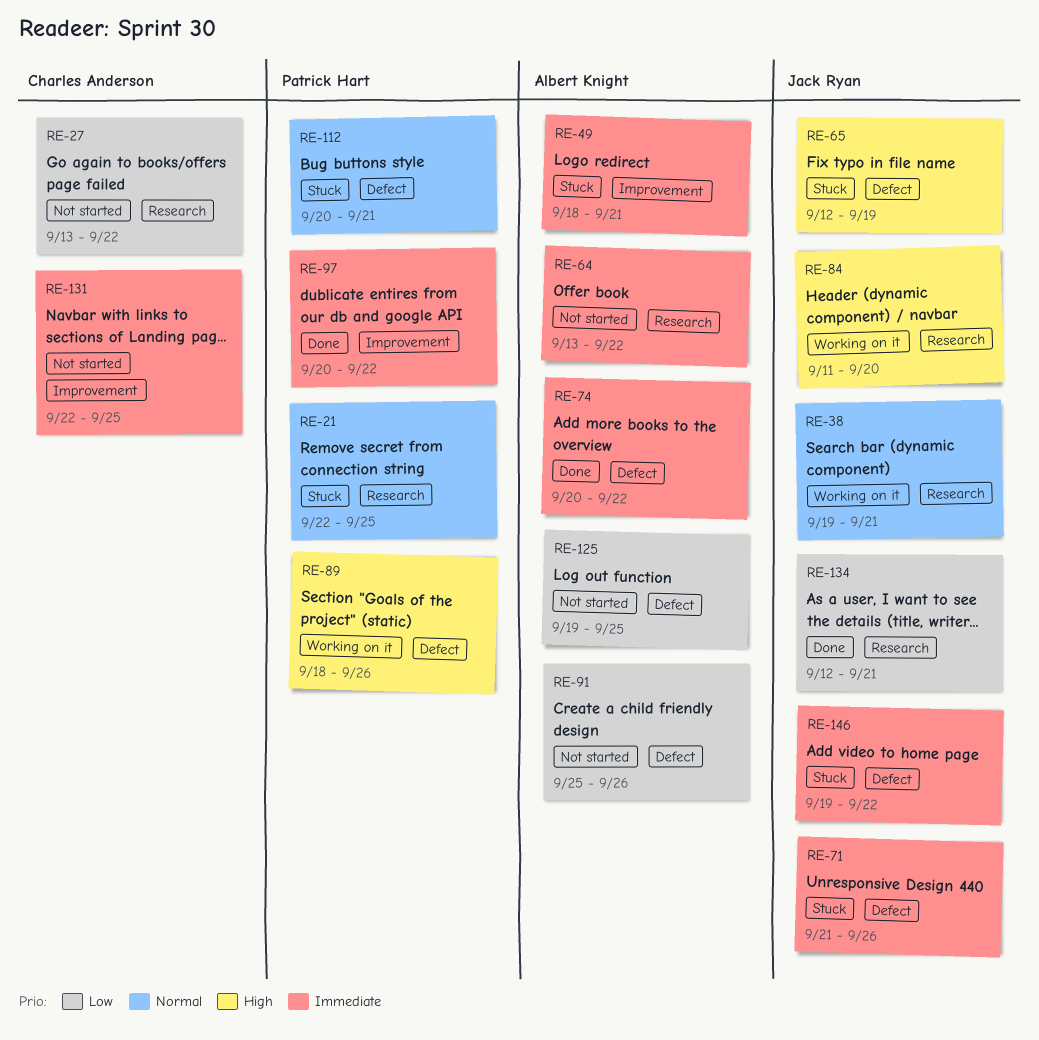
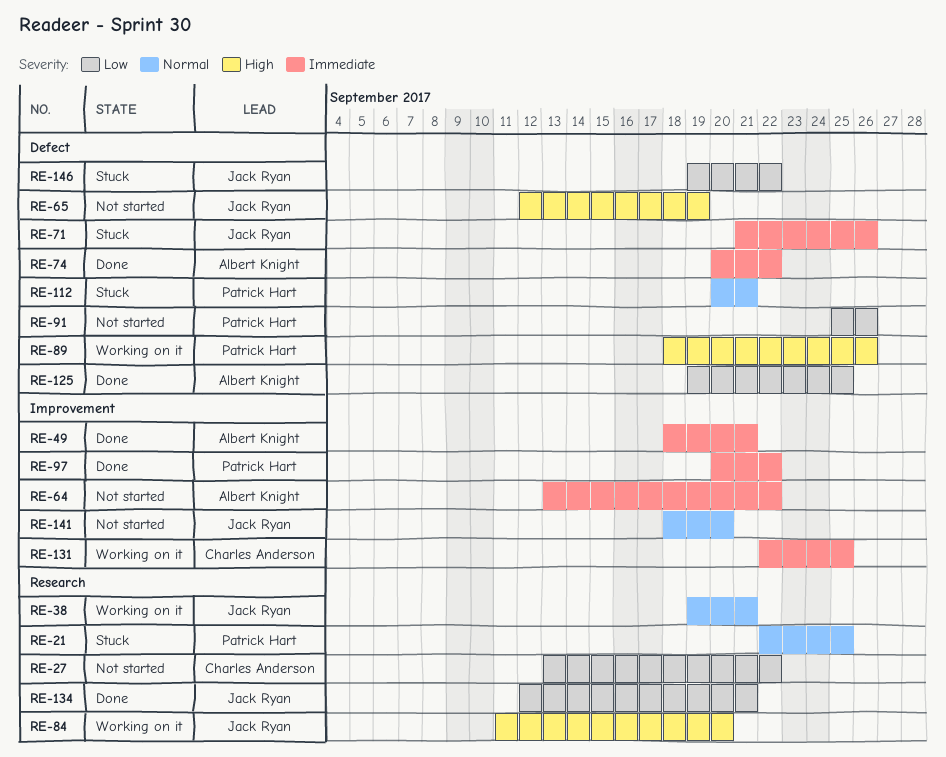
RE-49, status: Stuck -> Done
RE-64, label: Research -> Improvement
RE-65, status: Stuck -> Not started
RE-91, owner: Albert Knight -> Patrick Hart
RE-125, status: Not started -> Done
RE-131, status: Not started -> Working on it
RE-141: none -> present
RE-146, priority: Immediate -> Low

